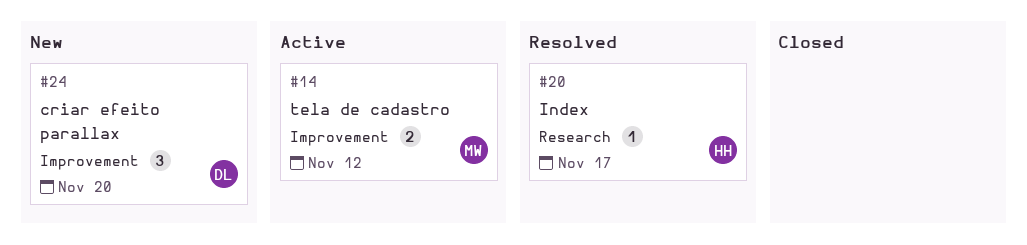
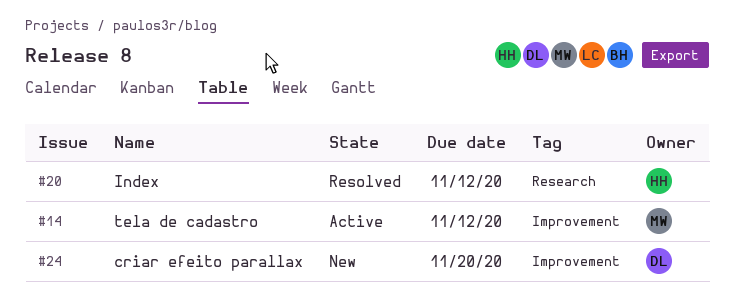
#20, due: Nov 17 -> Nov 12

